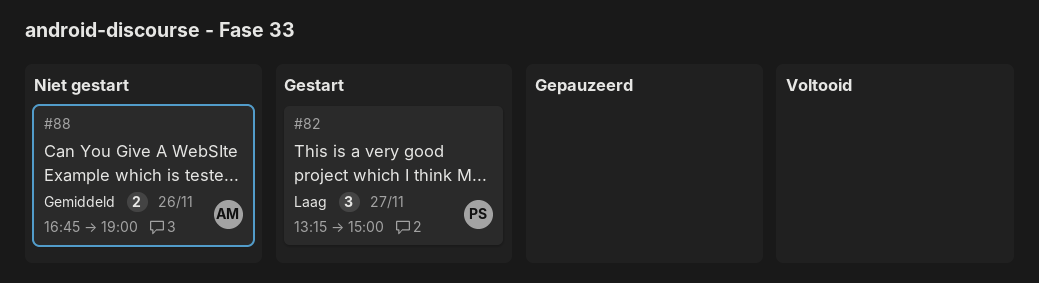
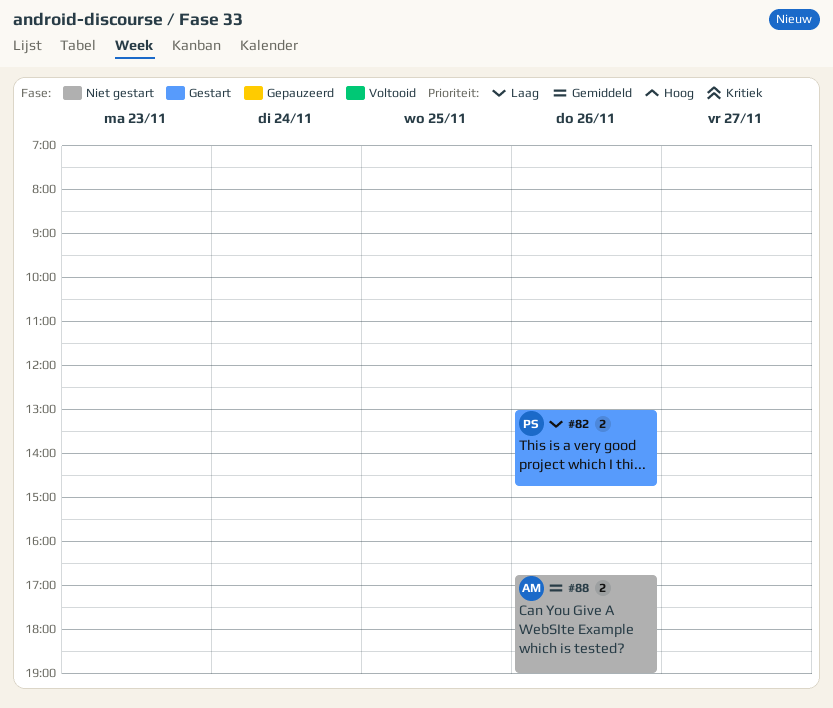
#82, estimate: 3 -> 2
#82, day: Nov 27 -> Nov 26
#82, begins: 13:15 -> 13:00
#82, ends: 15:00 -> 14:45

